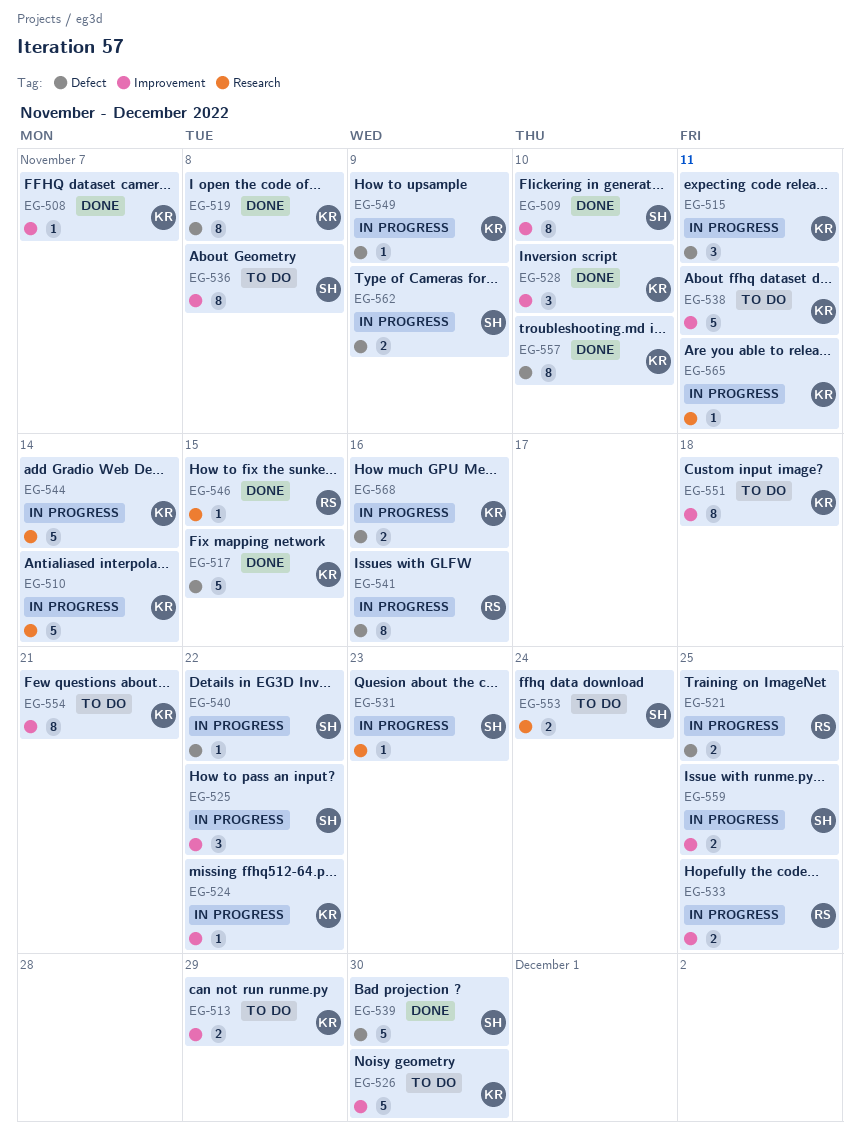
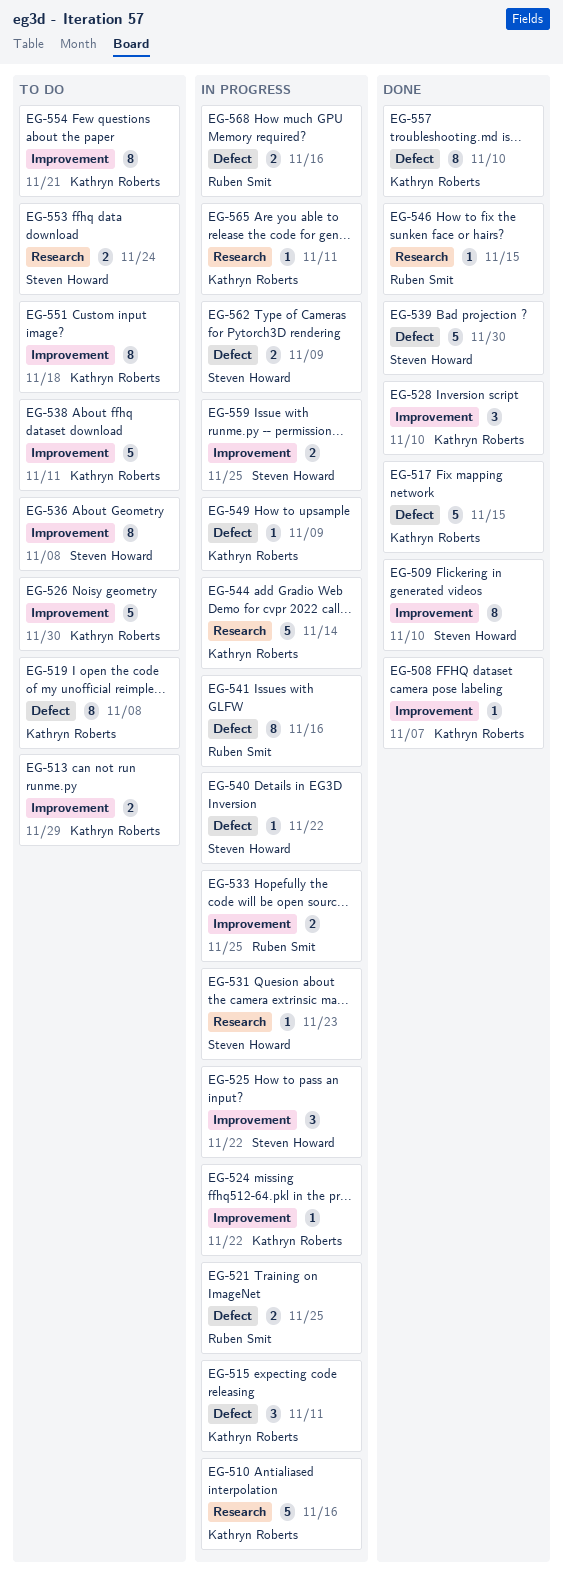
EG-510, due: Nov 14 -> Nov 16
EG-519, status: Done -> To do
EG-568, owner: Kathryn Roberts -> Ruben Smit

